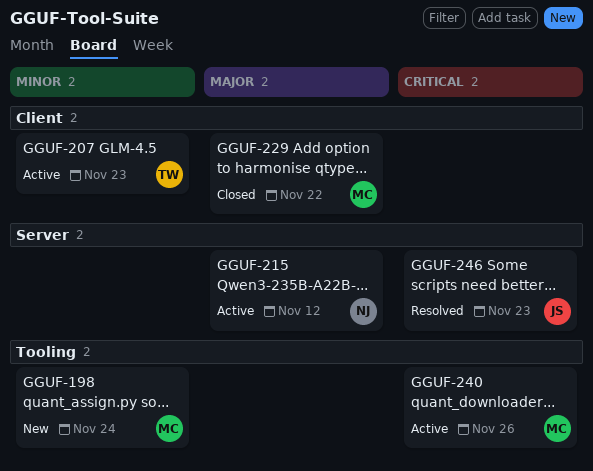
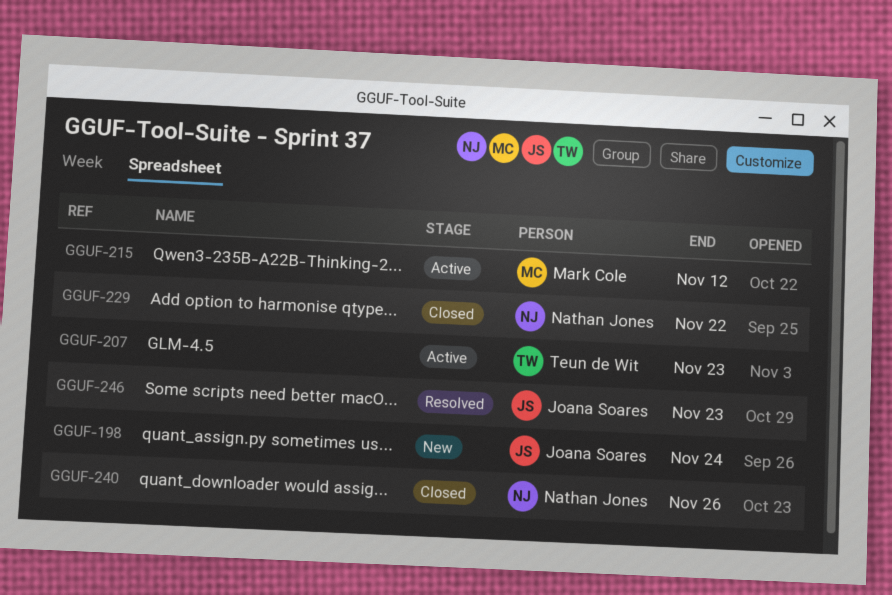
GGUF-198, owner: Mark Cole -> Joana Soares
GGUF-215, owner: Nathan Jones -> Mark Cole
GGUF-229, owner: Mark Cole -> Nathan Jones
GGUF-240, status: Active -> Closed
GGUF-240, owner: Mark Cole -> Nathan Jones

